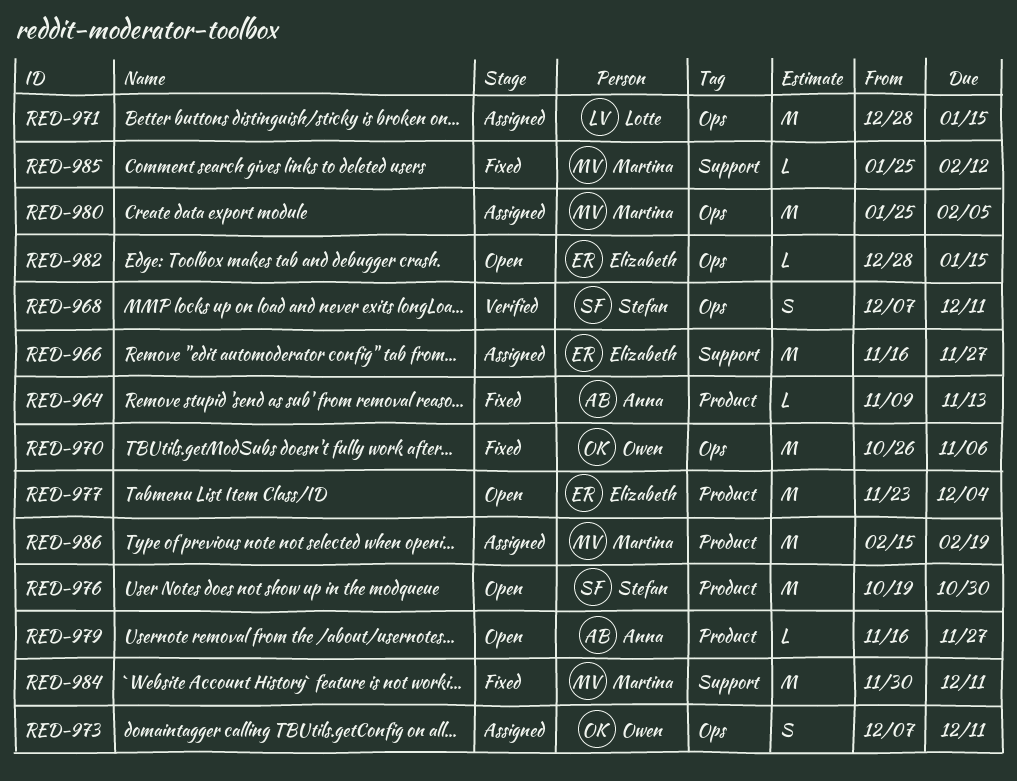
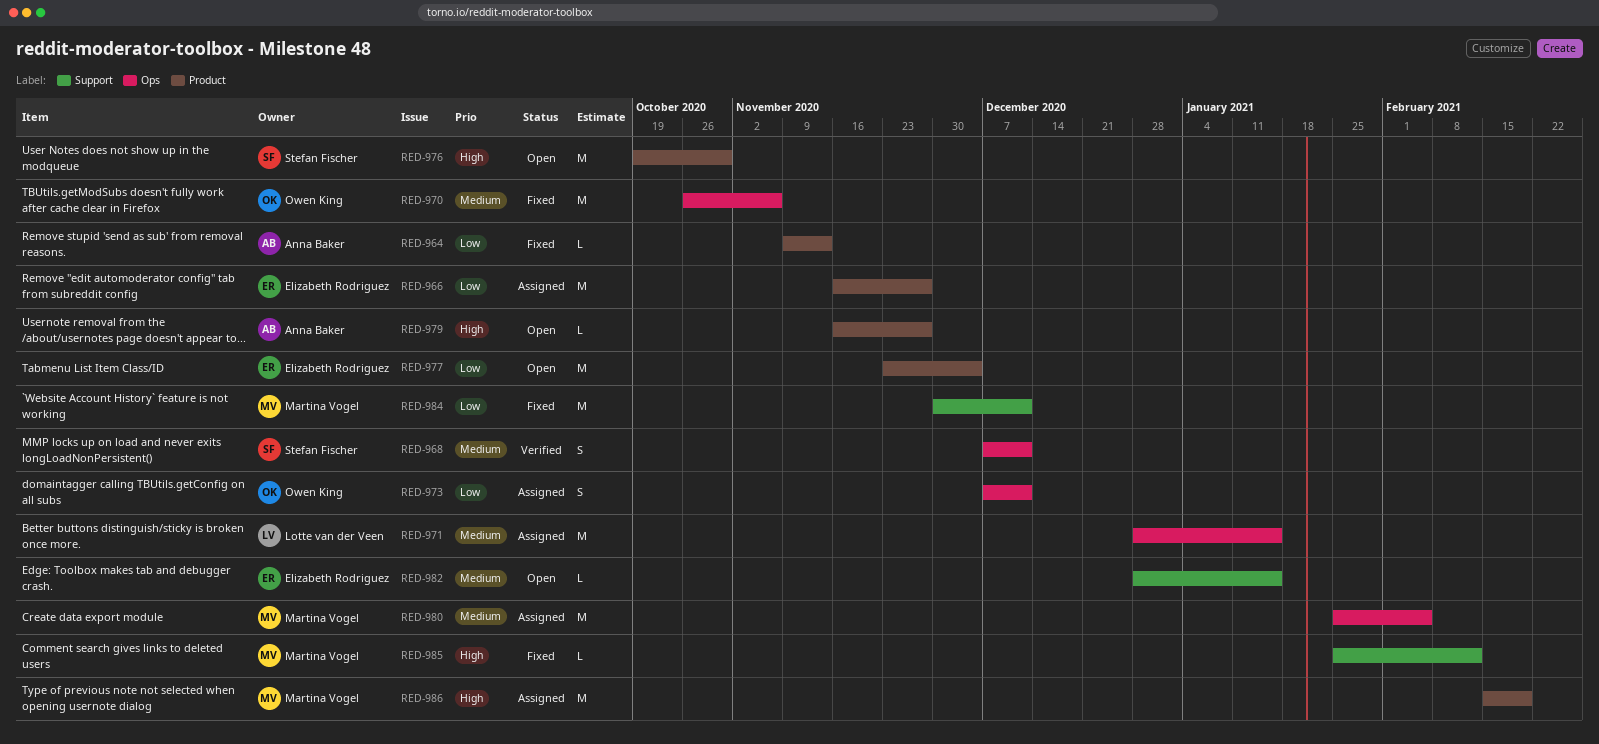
RED-966, label: Support -> Product
RED-982, label: Ops -> Support

